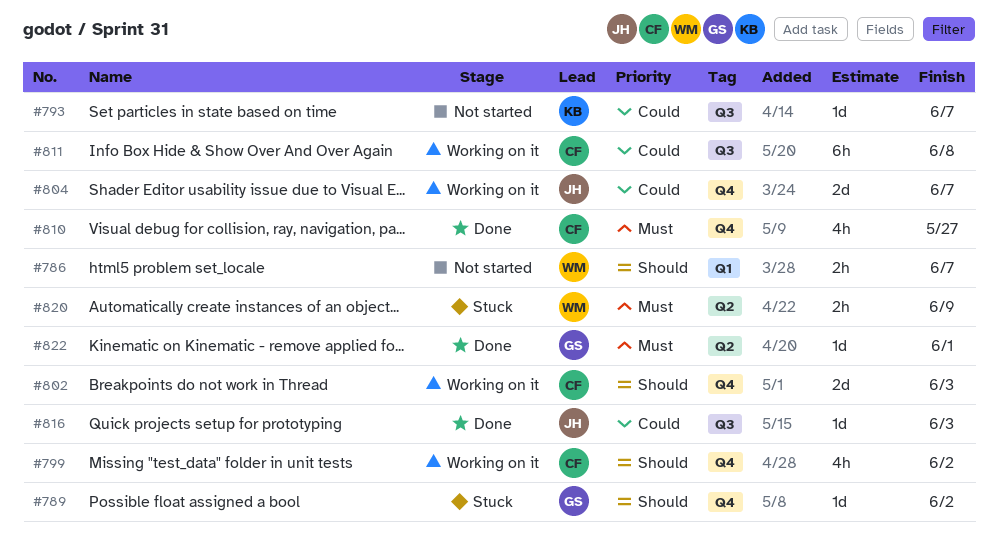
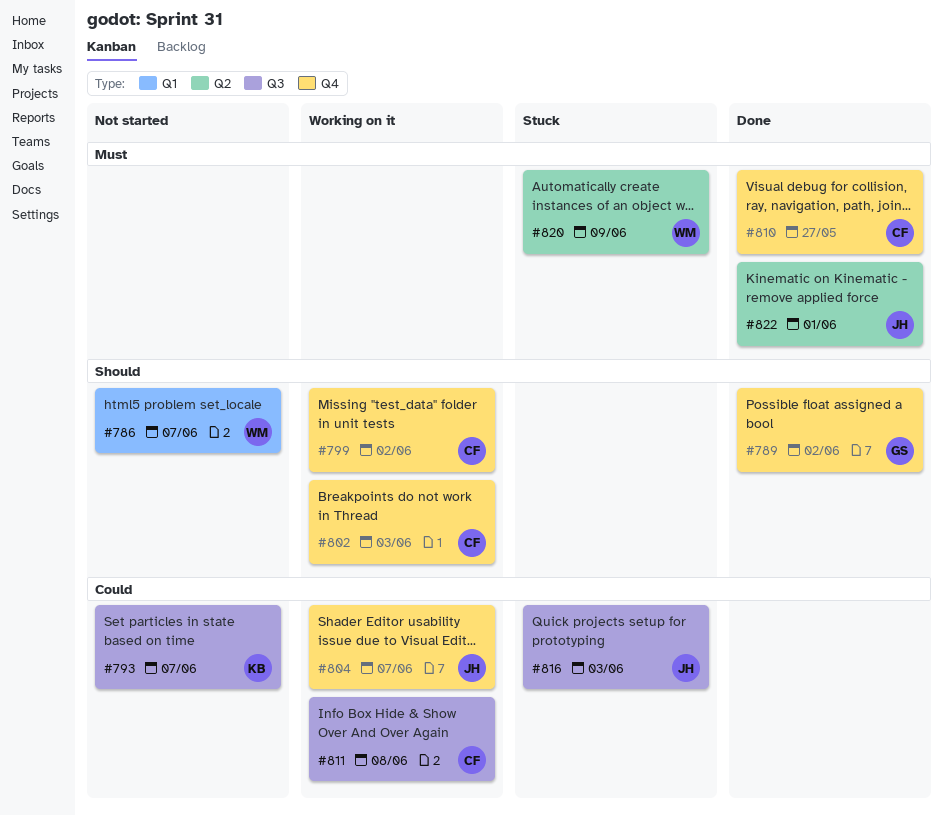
#789, status: Stuck -> Done
#816, status: Done -> Stuck
#822, owner: GS -> JH

